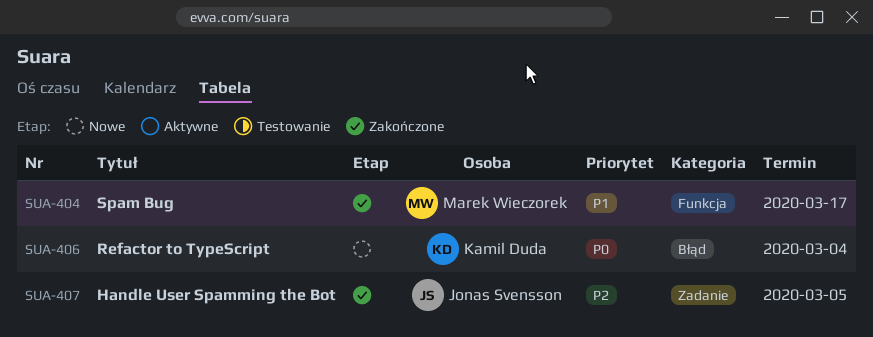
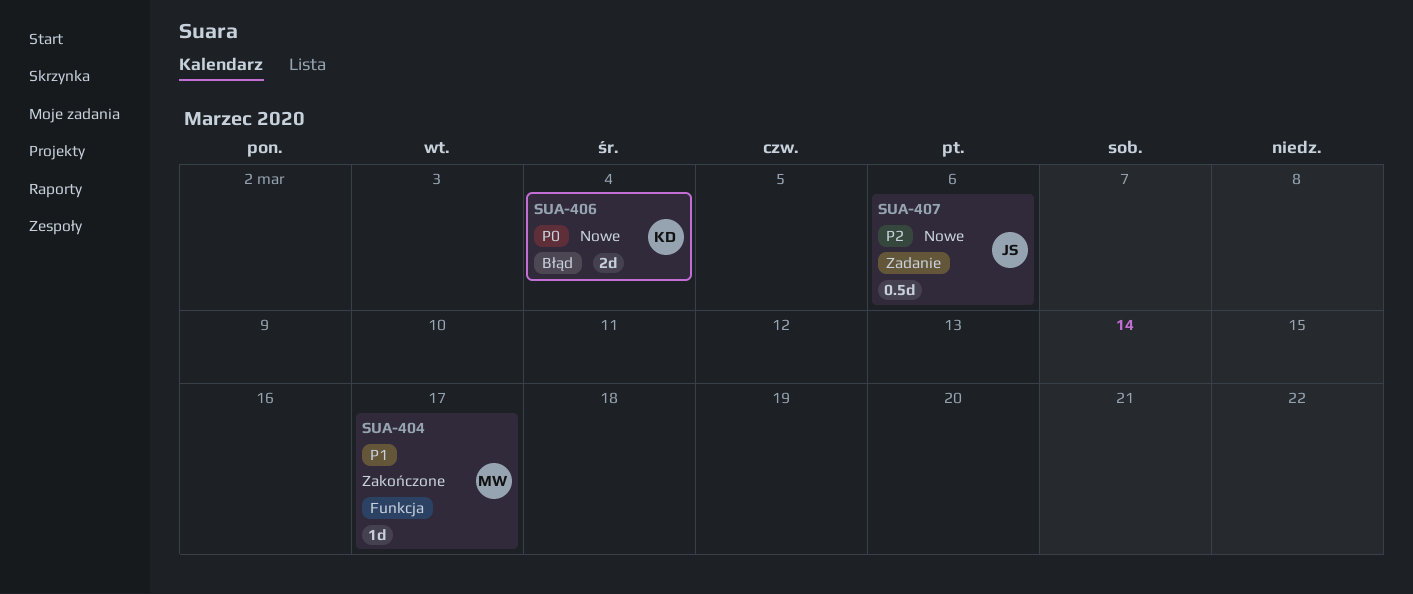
SUA-407, status: Zakończone -> Nowe
SUA-407, due: Mar 5 -> Mar 6

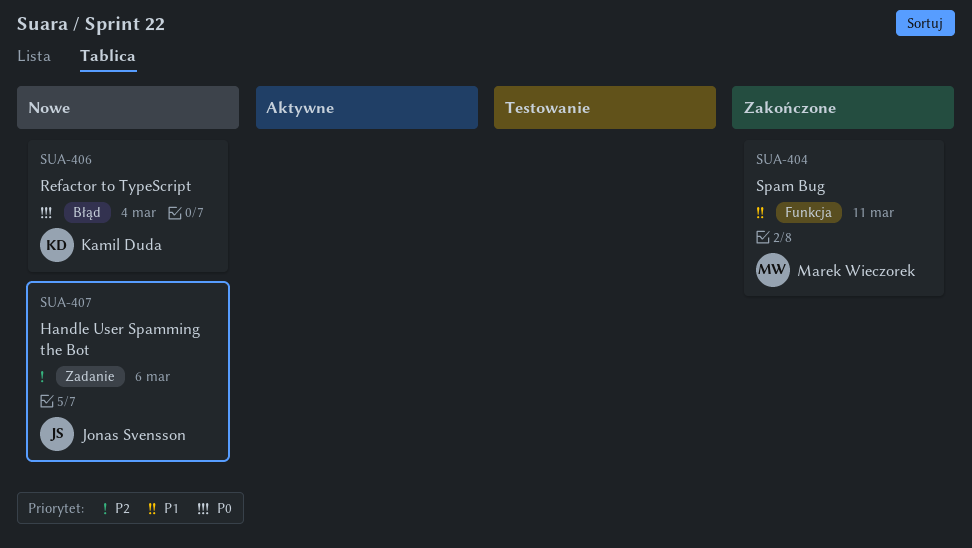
SUA-404, due: Mar 17 -> Mar 11

